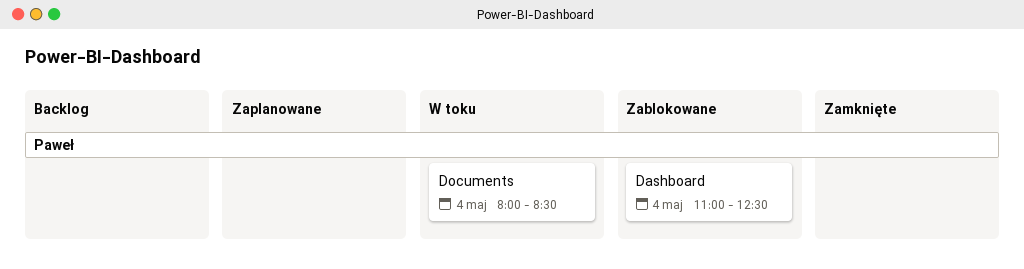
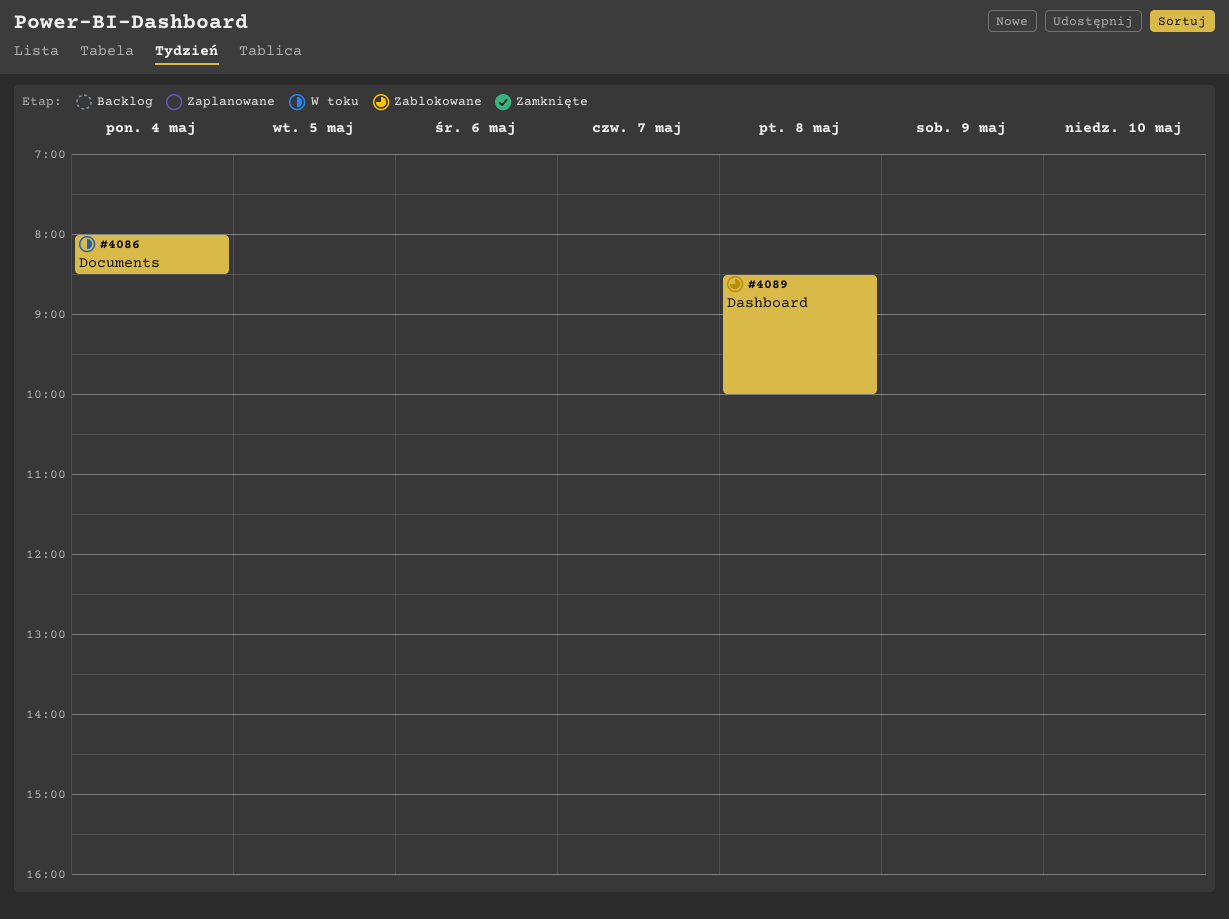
Dashboard, day: May 4 -> May 8
Dashboard, begins: 11:00 -> 08:30
Dashboard, ends: 12:30 -> 10:00

